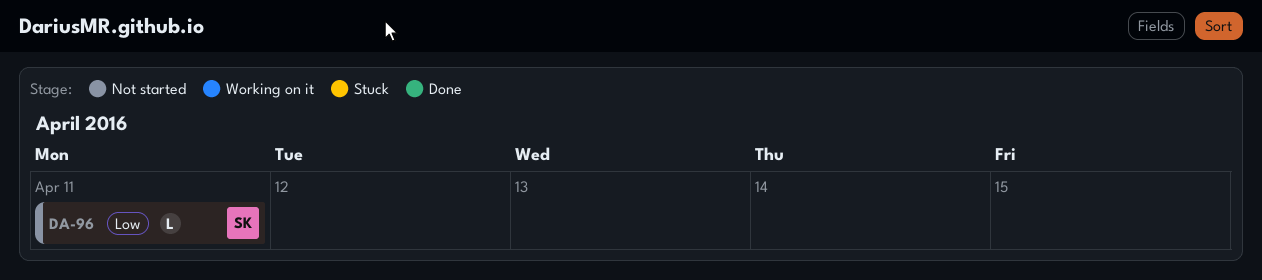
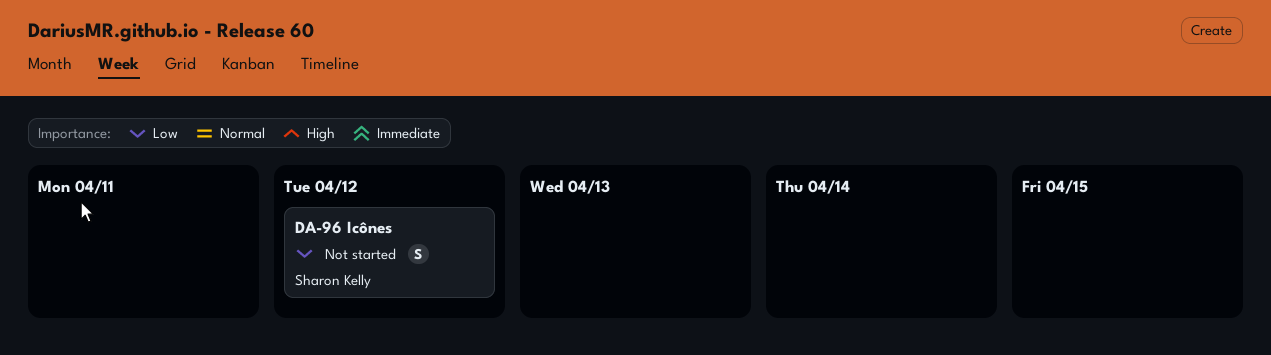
DA-96, estimate: L -> S
DA-96, due: Apr 11 -> Apr 12

